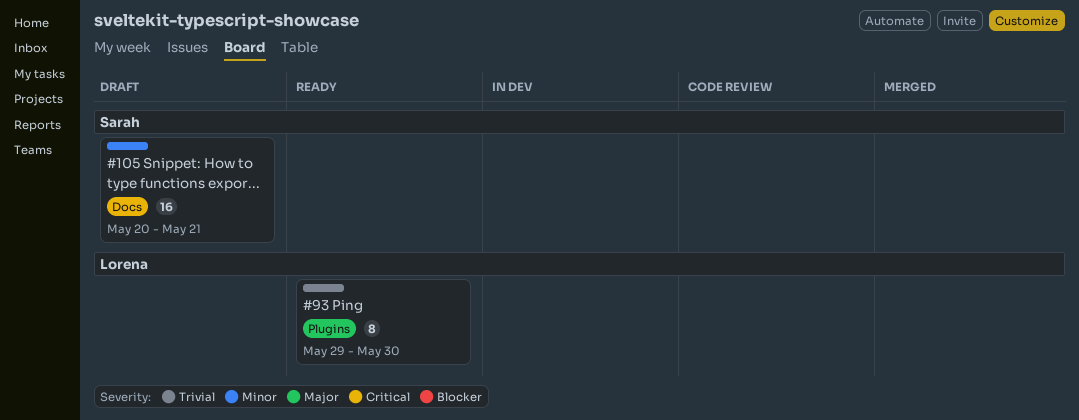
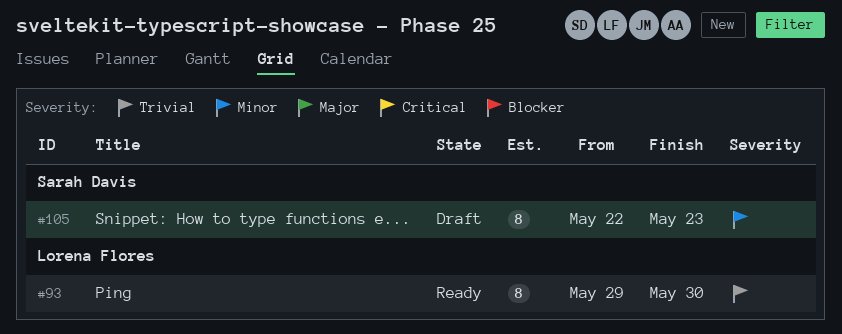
#105, estimate: 16 -> 8
#105, start: May 20 -> May 22
#105, due: May 21 -> May 23

